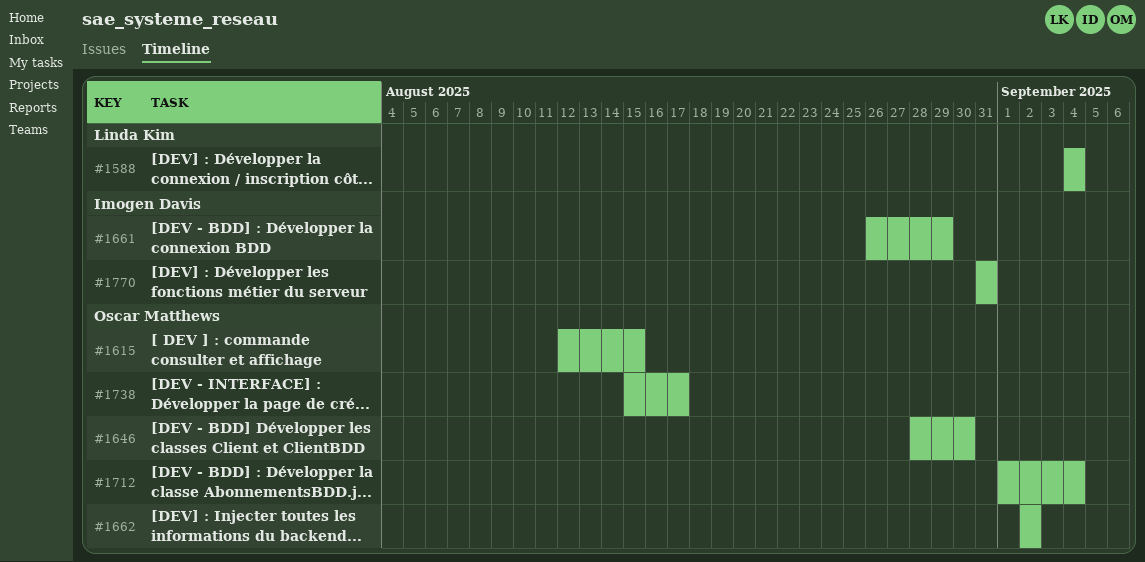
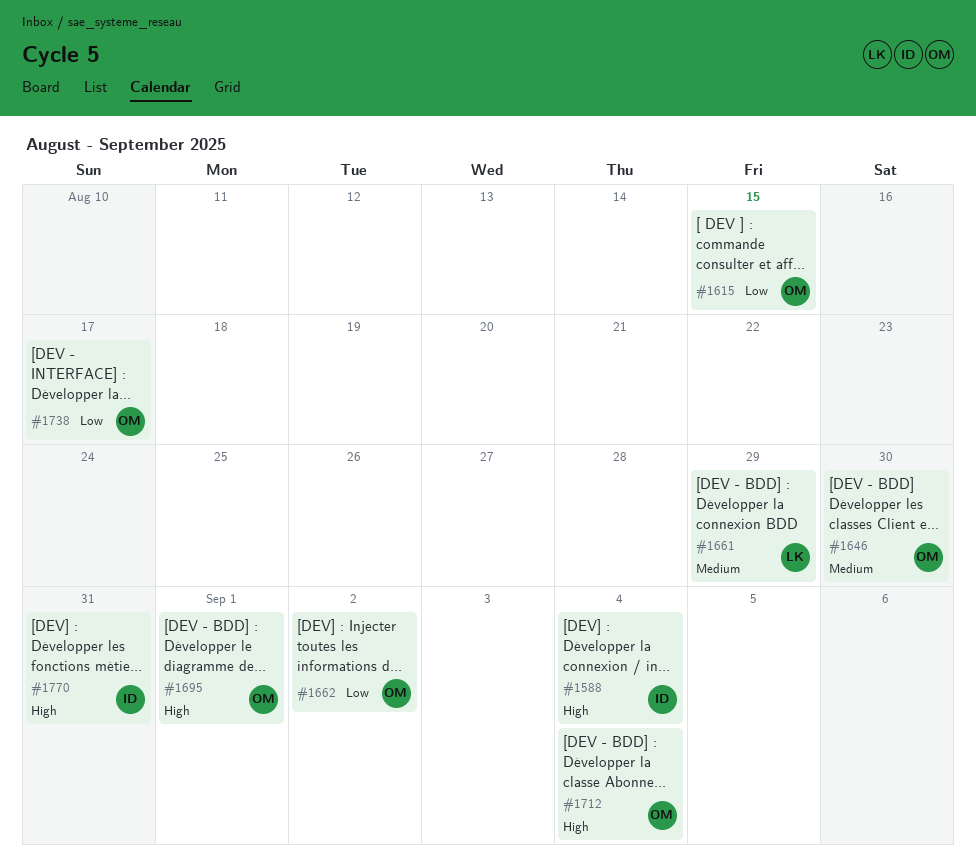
#1588, owner: Linda Kim -> Imogen Davis
#1661, owner: Imogen Davis -> Linda Kim
#1695: none -> present

